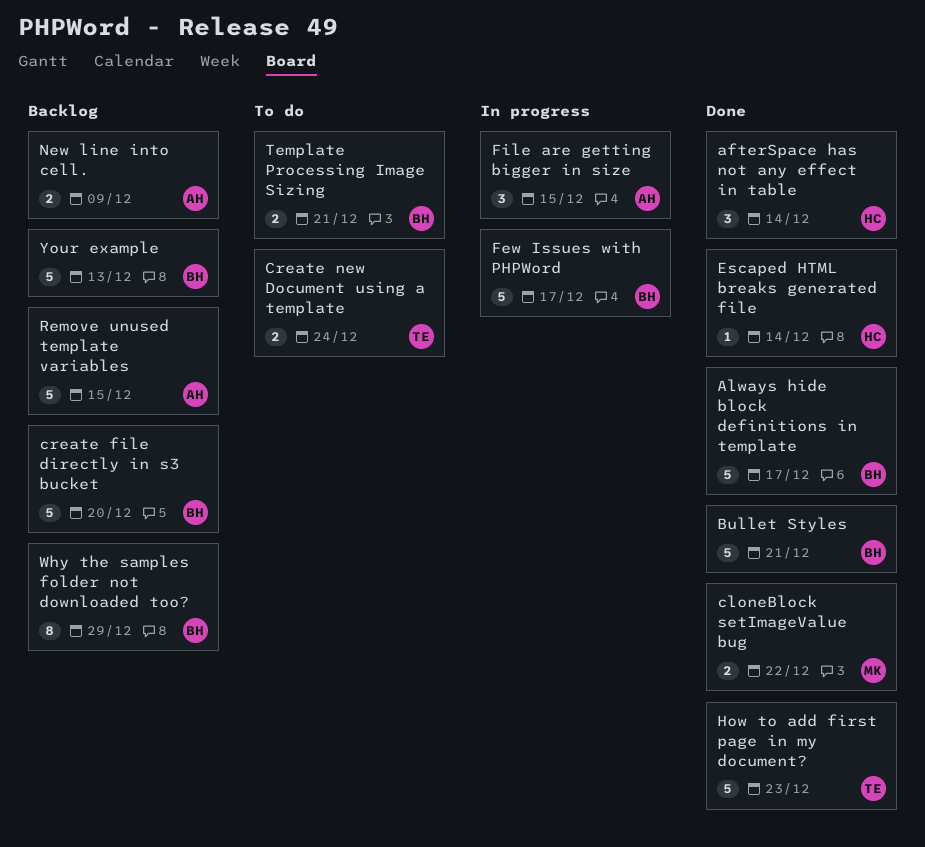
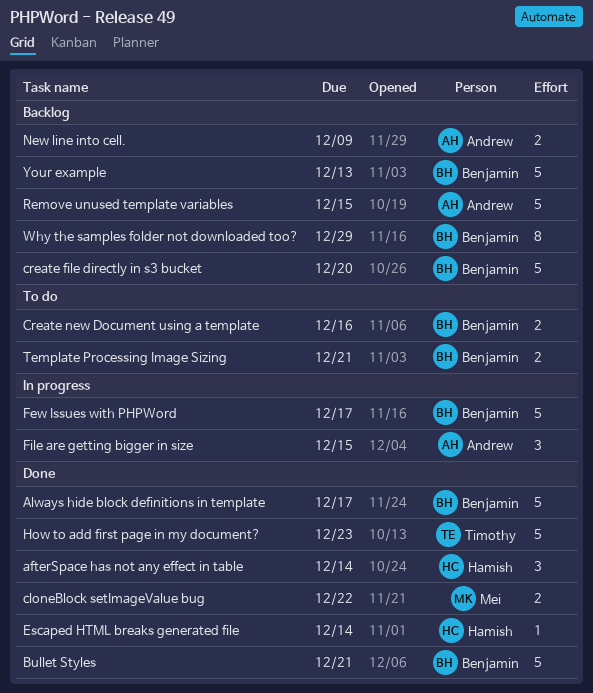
Create new Document using a template, owner: Timothy -> Benjamin
Create new Document using a template, due: Dec 24 -> Dec 16

